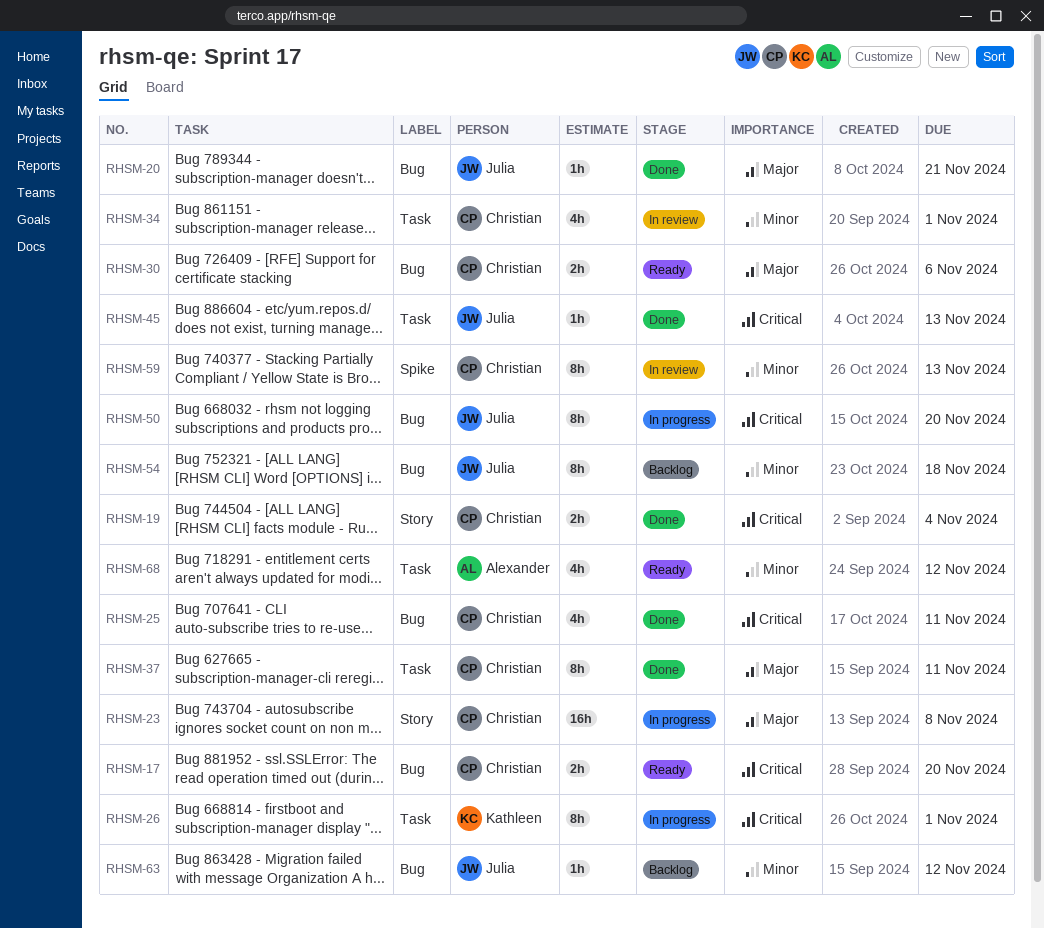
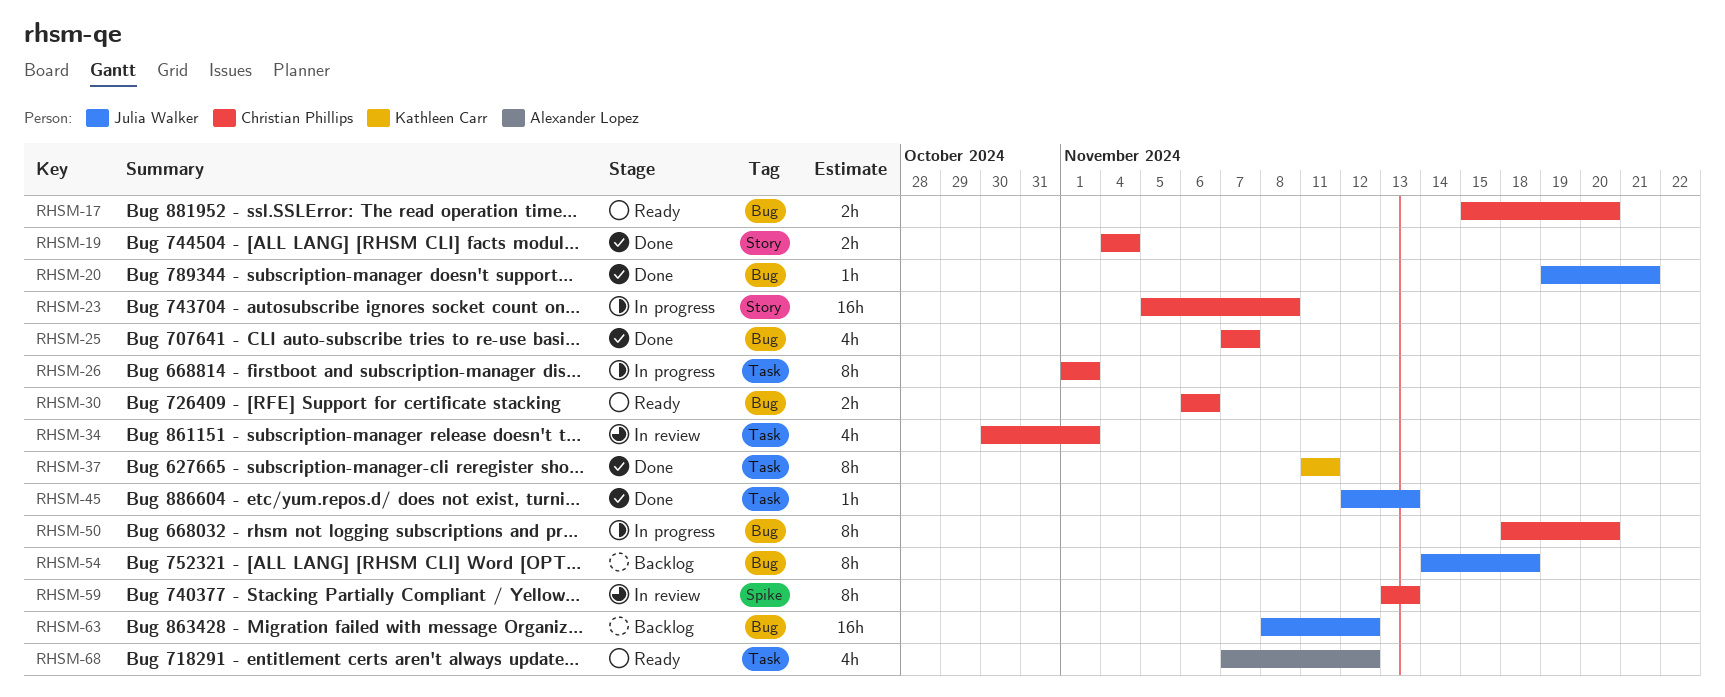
RHSM-25, due: Nov 11 -> Nov 7
RHSM-26, owner: Kathleen Carr -> Christian Phillips
RHSM-37, owner: Christian Phillips -> Kathleen Carr
RHSM-50, owner: Julia Walker -> Christian Phillips
RHSM-63, estimate: 1h -> 16h

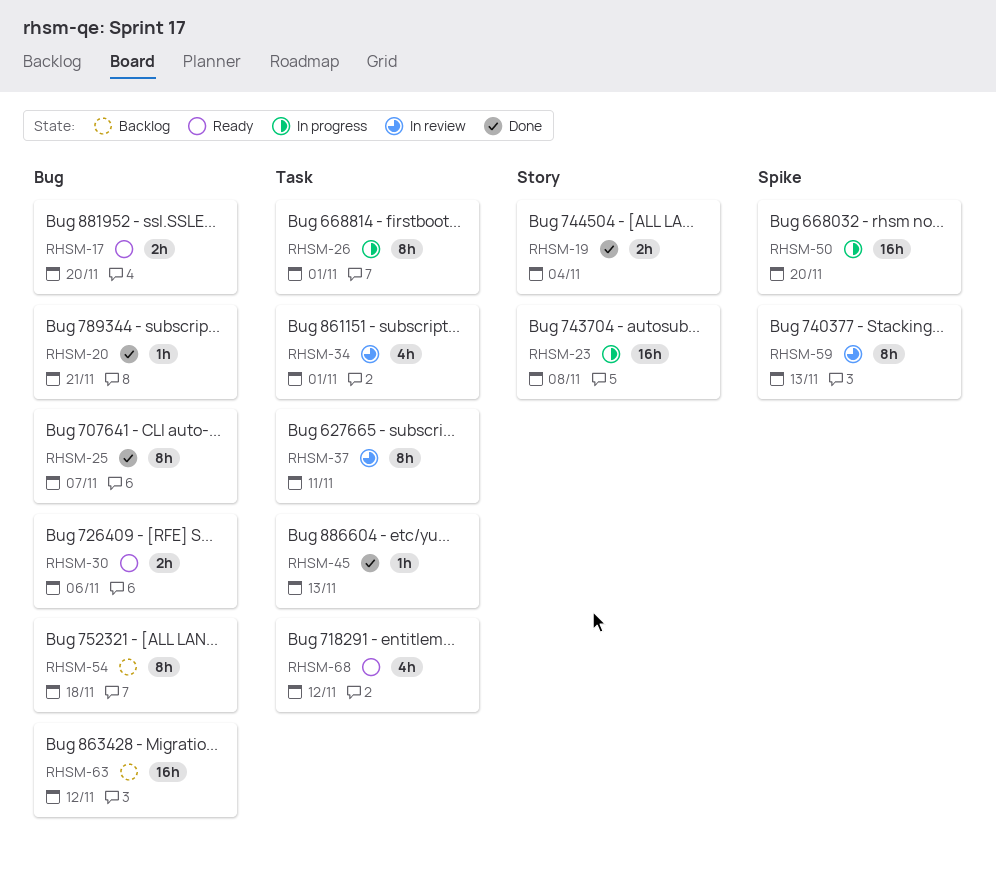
RHSM-25, estimate: 4h -> 8h
RHSM-37, status: Done -> In review
RHSM-50, label: Bug -> Spike
RHSM-50, estimate: 8h -> 16h

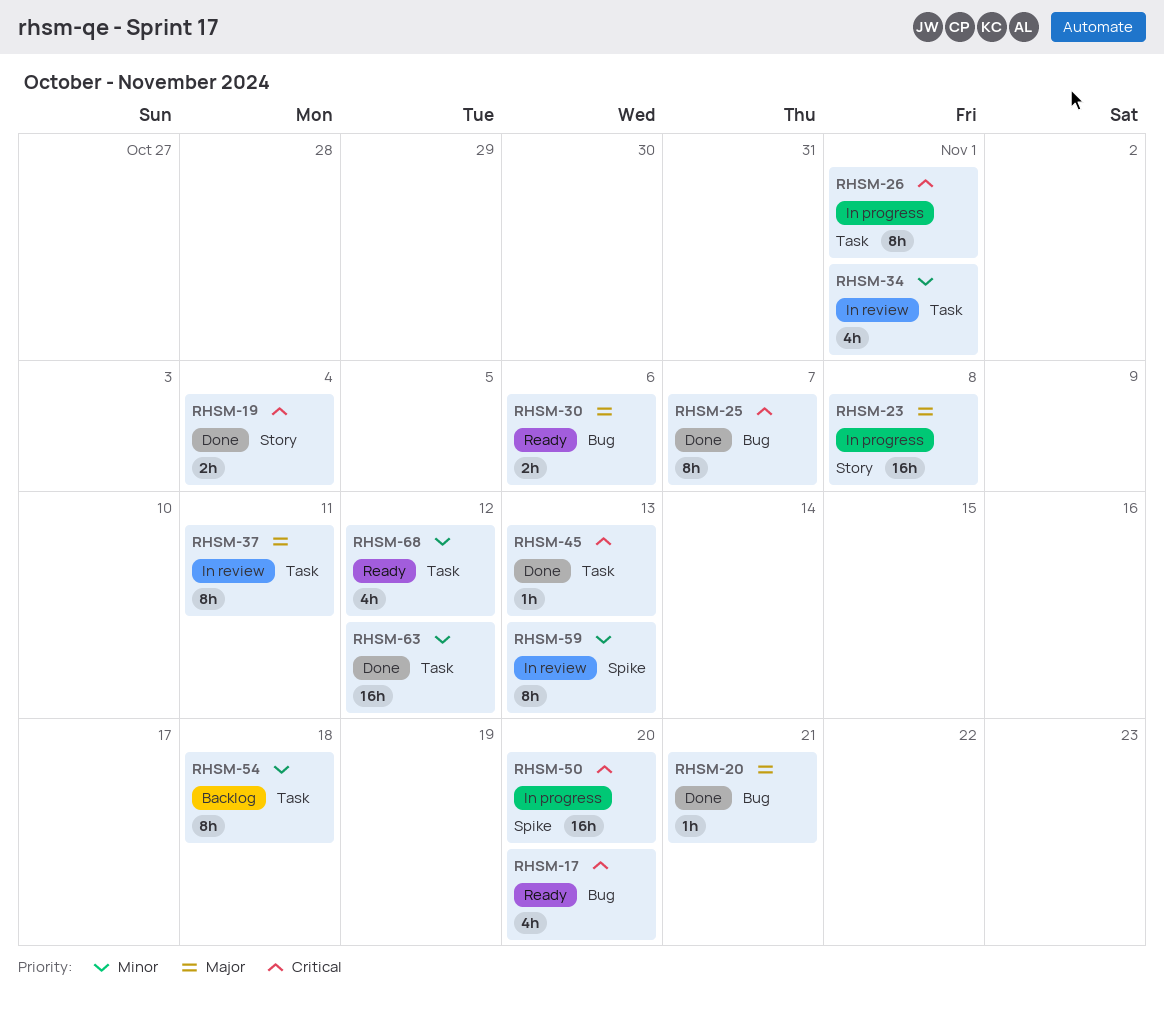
RHSM-17, estimate: 2h -> 4h
RHSM-54, label: Bug -> Task
RHSM-63, status: Backlog -> Done
RHSM-63, label: Bug -> Task

